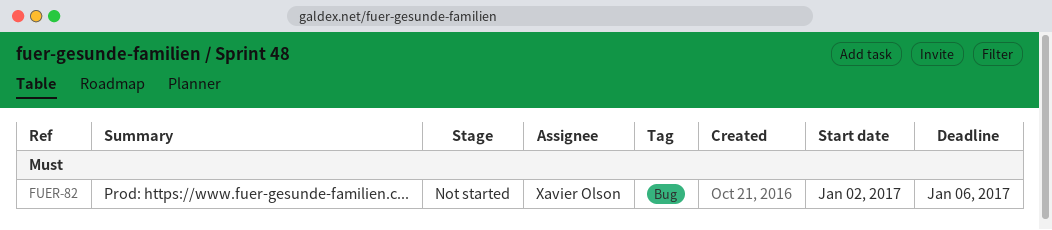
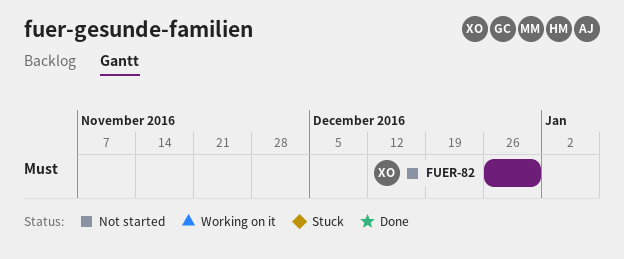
FUER-82, start: Jan 2 -> Dec 26
FUER-82, due: Jan 6 -> Dec 30

